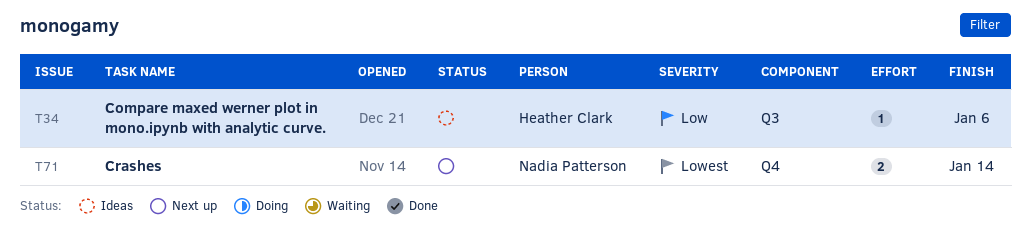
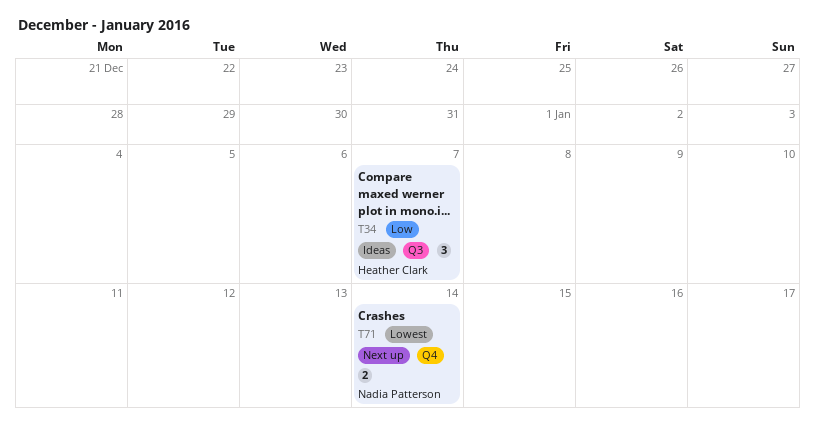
T34, estimate: 1 -> 3
T34, due: Jan 6 -> Jan 7

